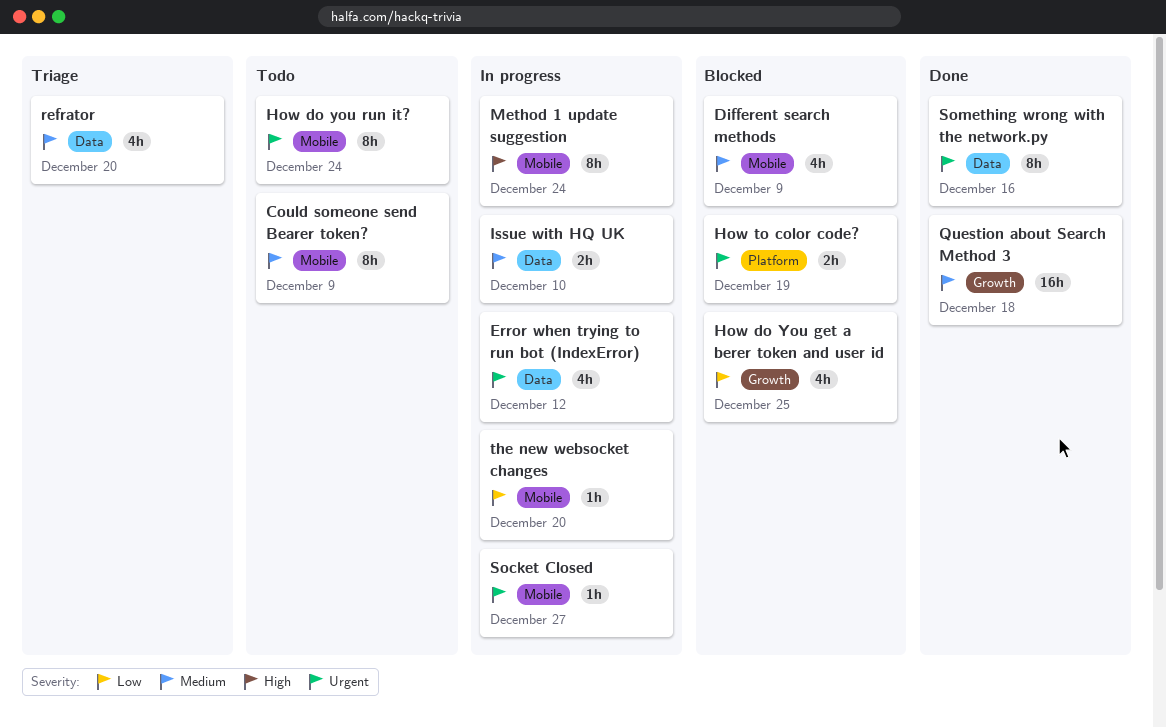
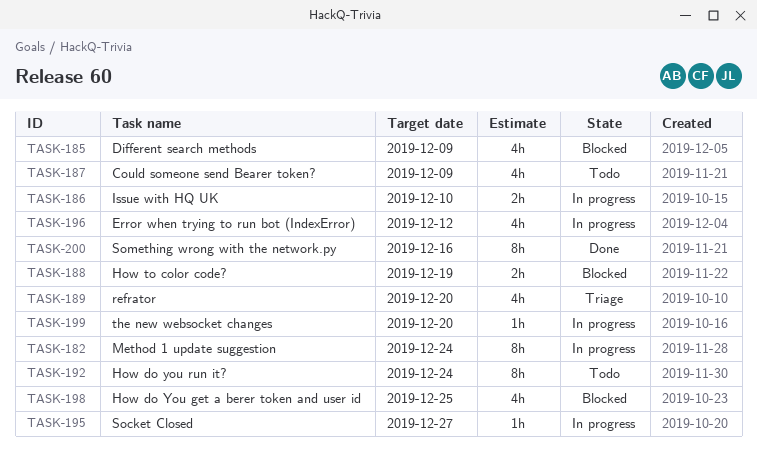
Could someone send Bearer token?, estimate: 8h -> 4h
Question about Search Method 3: present -> none

